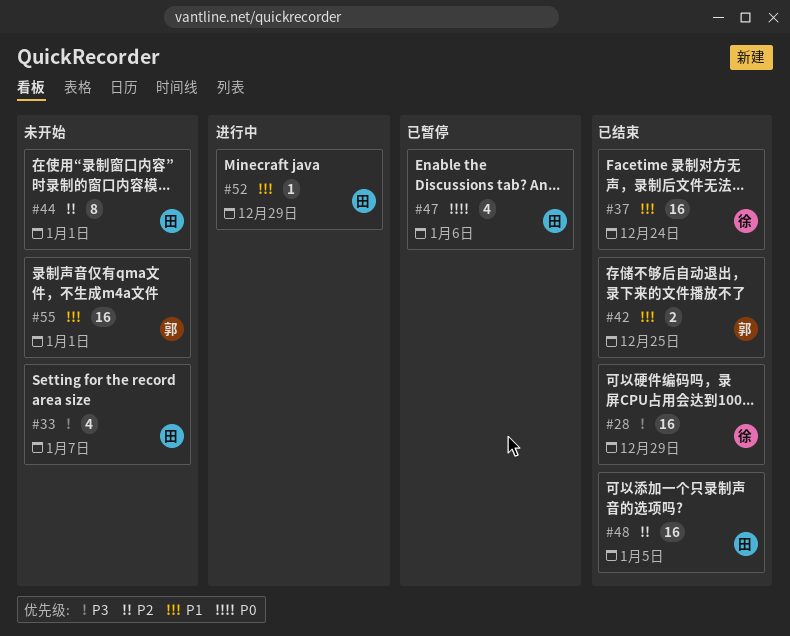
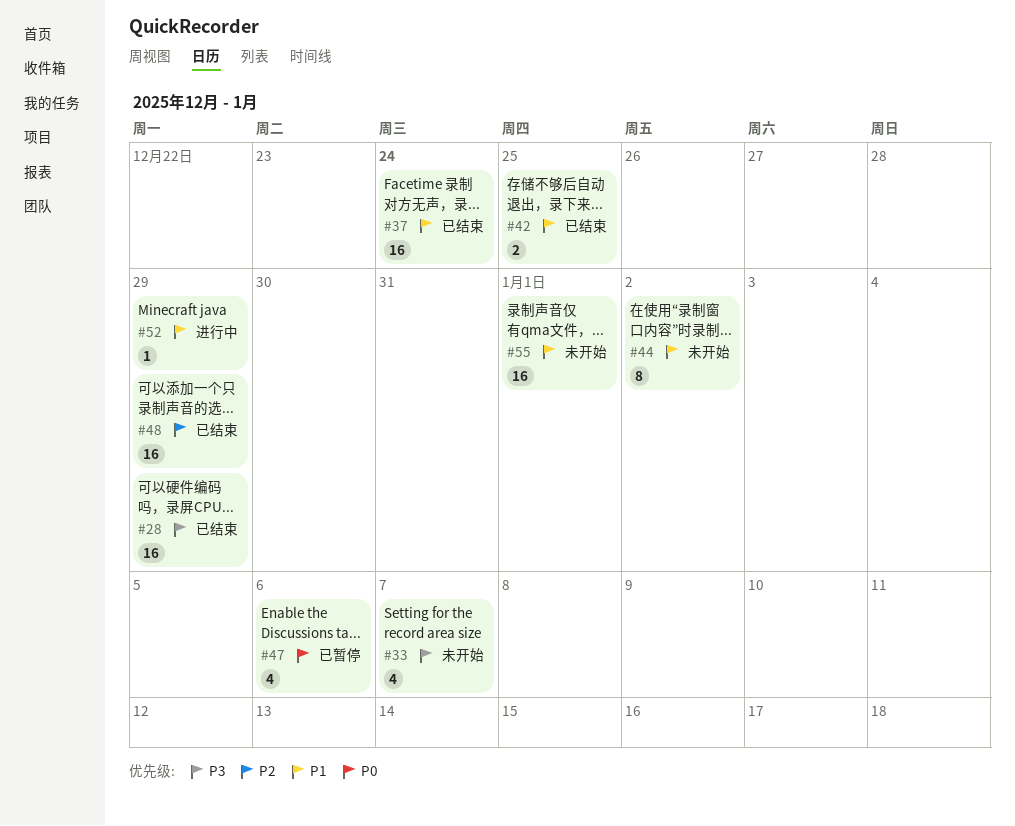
#44, priority: P2 -> P1
#44, due: Jan 1 -> Jan 2
#48, due: Jan 5 -> Dec 29

